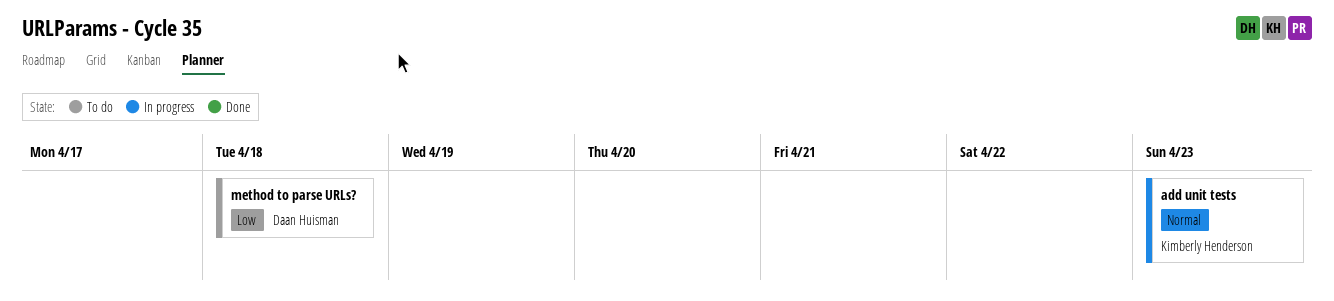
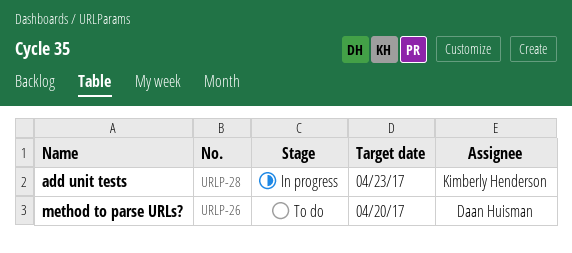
method to parse URLs?, due: Apr 18 -> Apr 20

